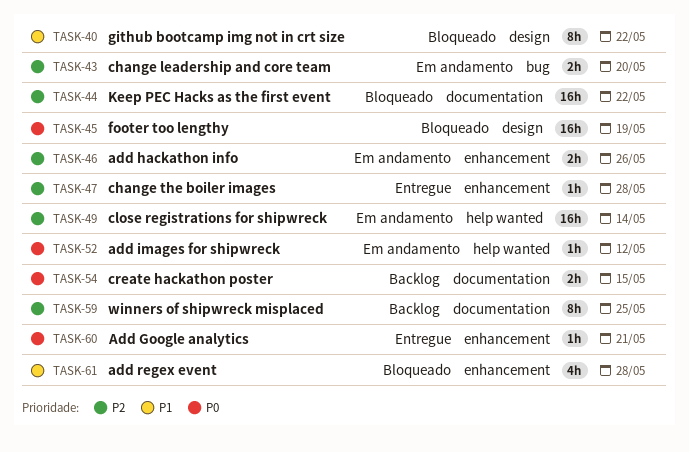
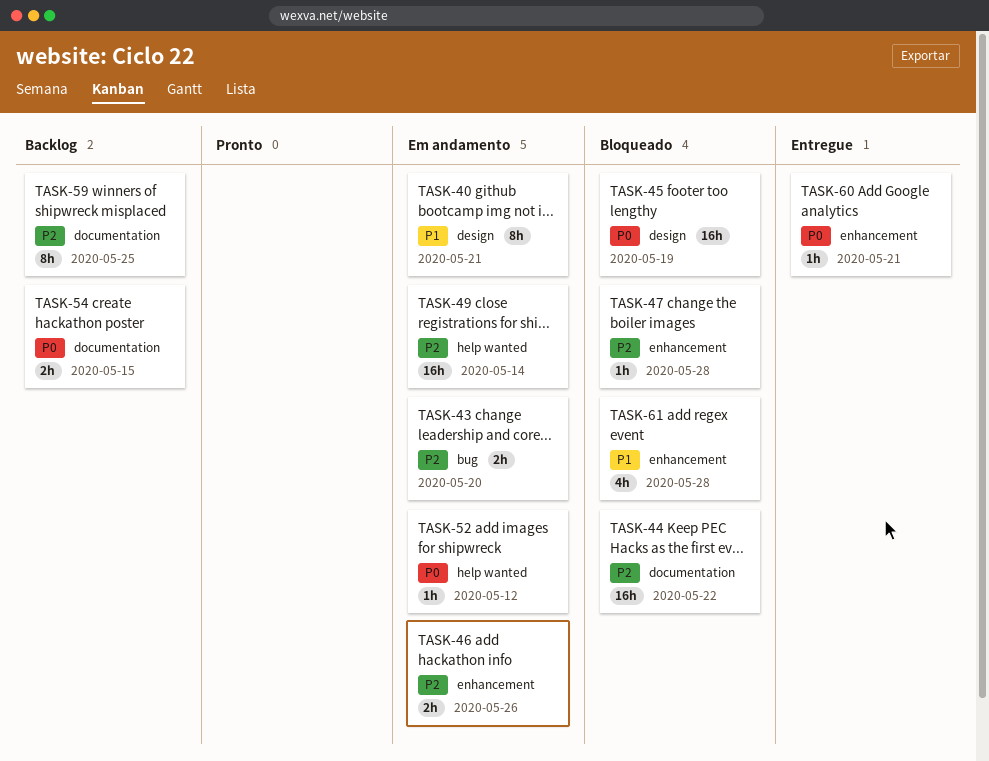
TASK-40, status: Bloqueado -> Em andamento
TASK-40, due: May 22 -> May 21
TASK-47, status: Entregue -> Bloqueado

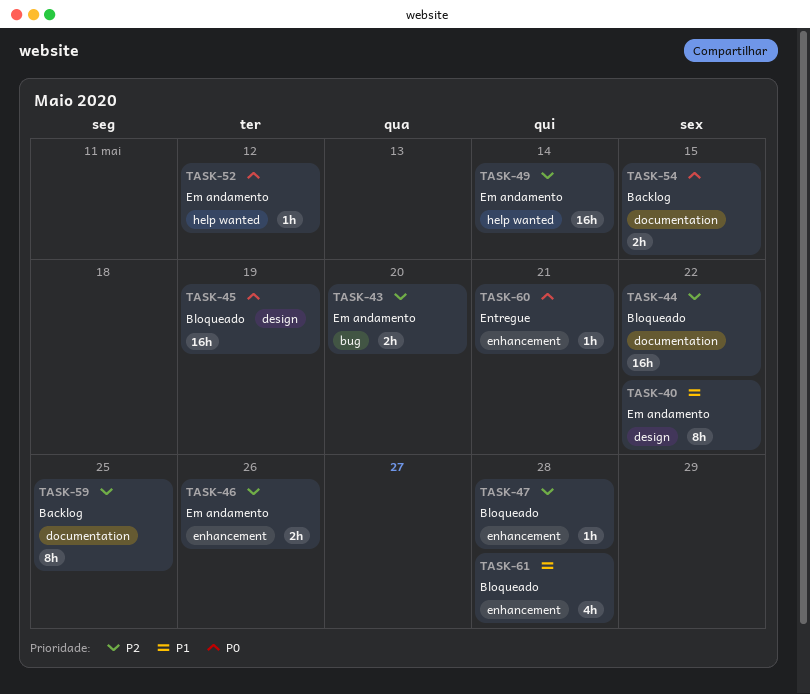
TASK-40, due: May 21 -> May 22

